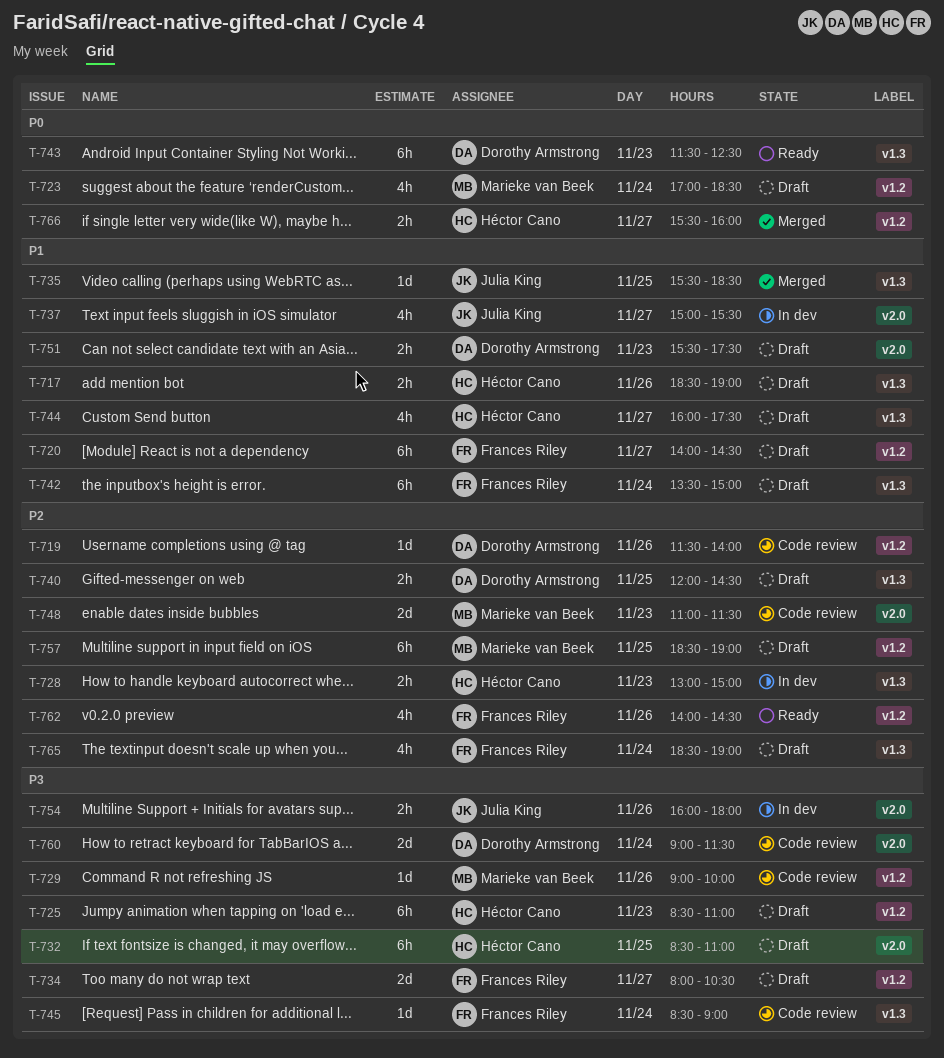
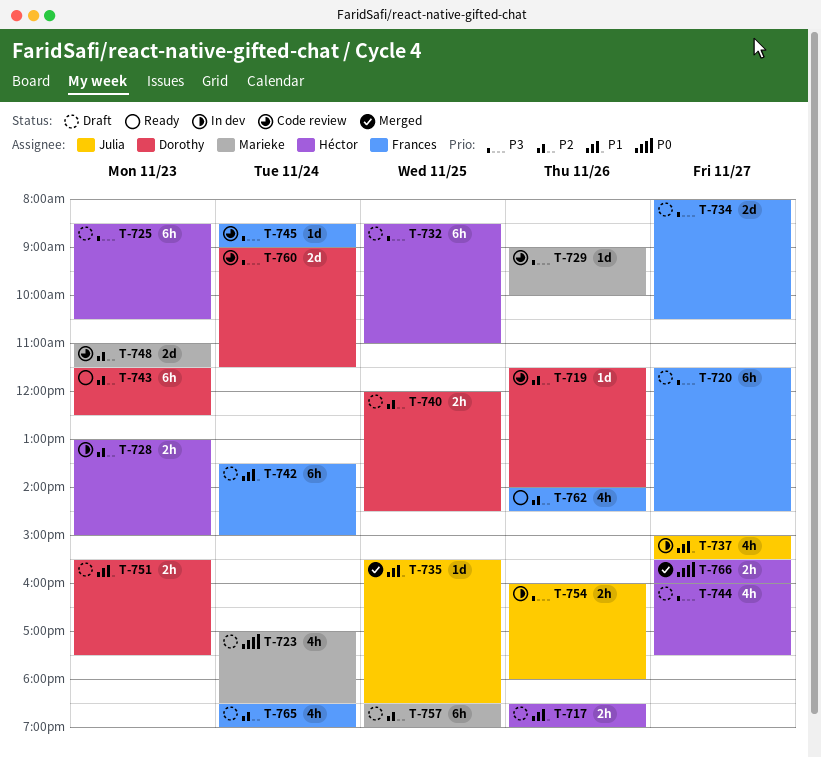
T-720, priority: P1 -> P3
T-720, begins: 14:00 -> 11:30
T-725, ends: 11:00 -> 10:30
T-743, priority: P0 -> P2
T-744, priority: P1 -> P3

